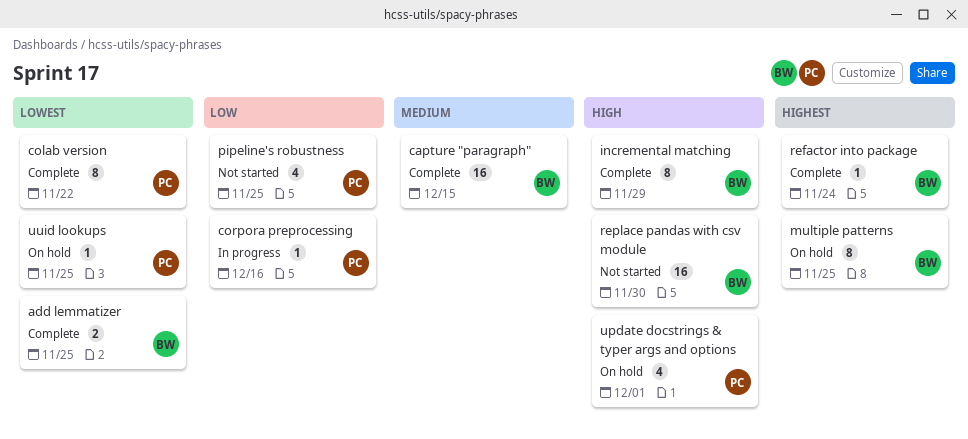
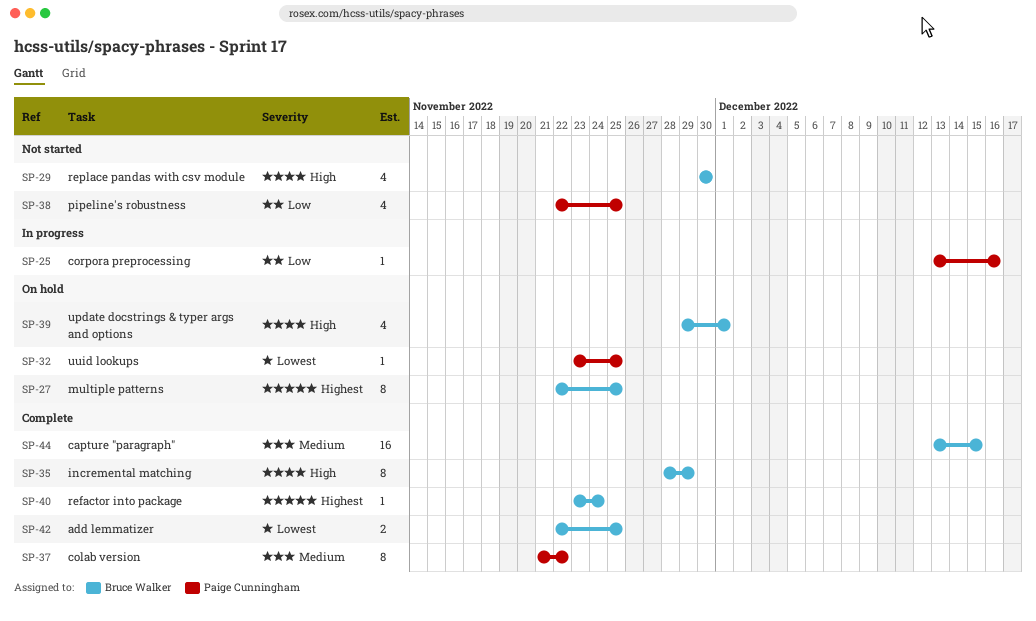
colab version, priority: Lowest -> Medium
replace pandas with csv module, estimate: 16 -> 4
update docstrings & typer args and options, owner: Paige Cunningham -> Bruce Walker

